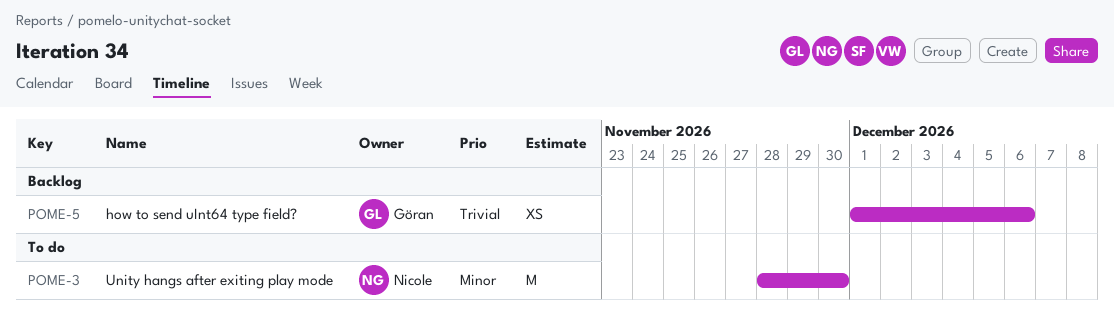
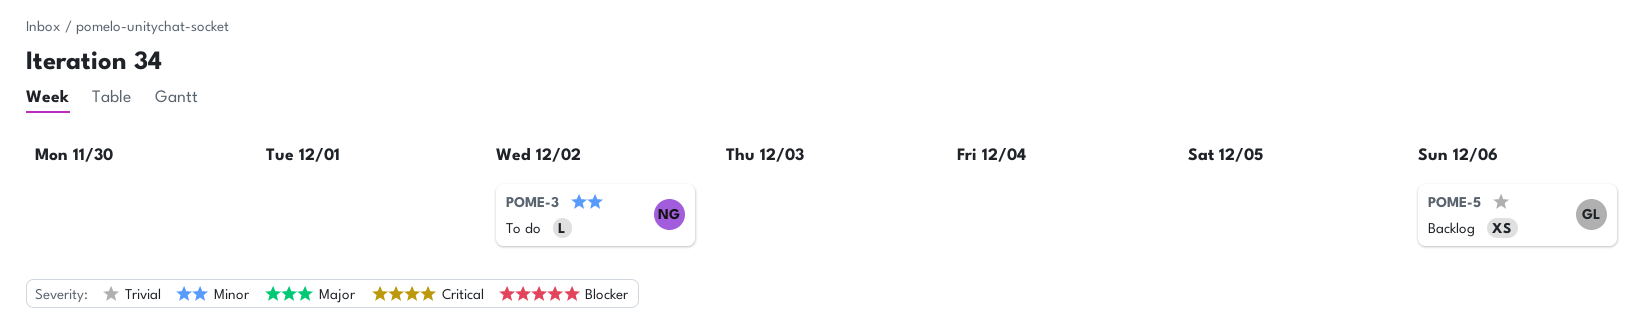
POME-3, estimate: M -> L
POME-3, due: Nov 30 -> Dec 2

